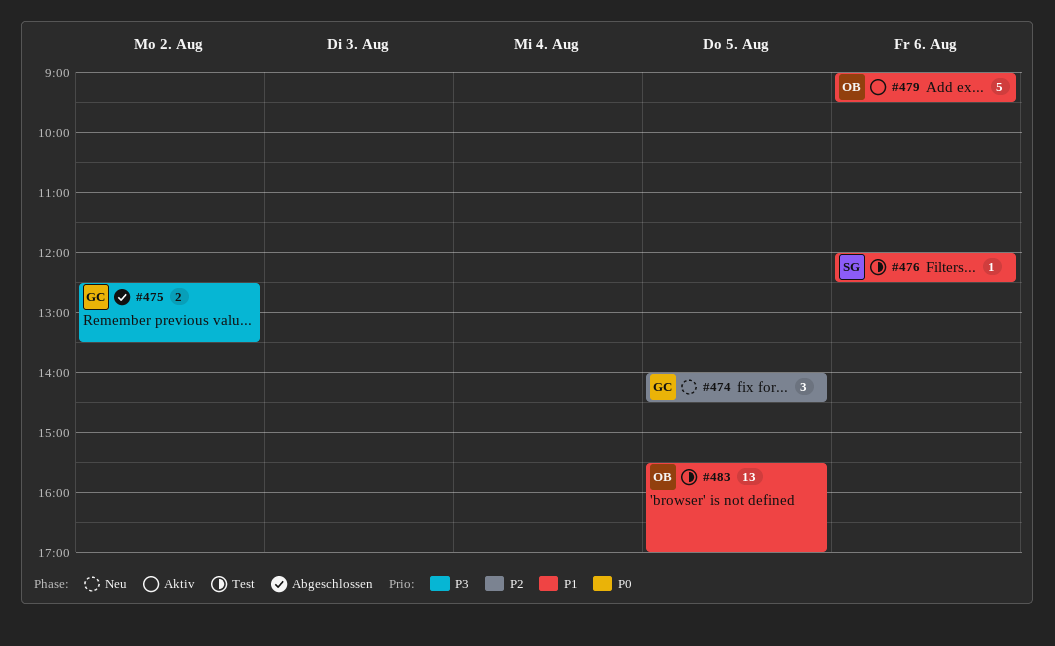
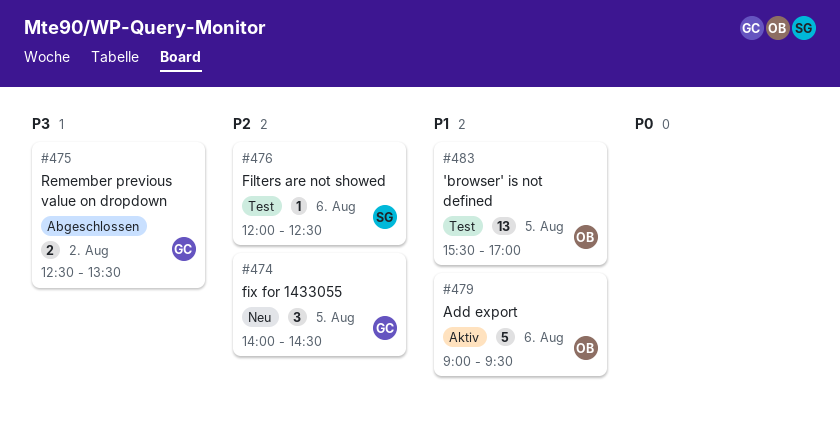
#476, priority: P1 -> P2

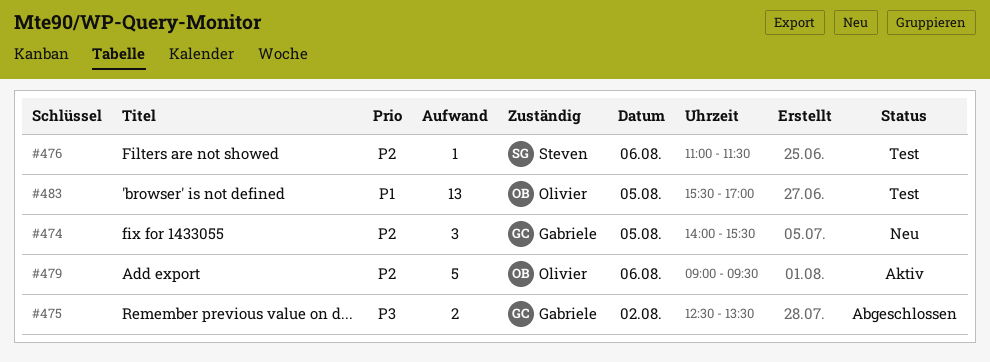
#474, ends: 14:30 -> 15:30
#476, begins: 12:00 -> 11:00
#476, ends: 12:30 -> 11:30
#479, priority: P1 -> P2

